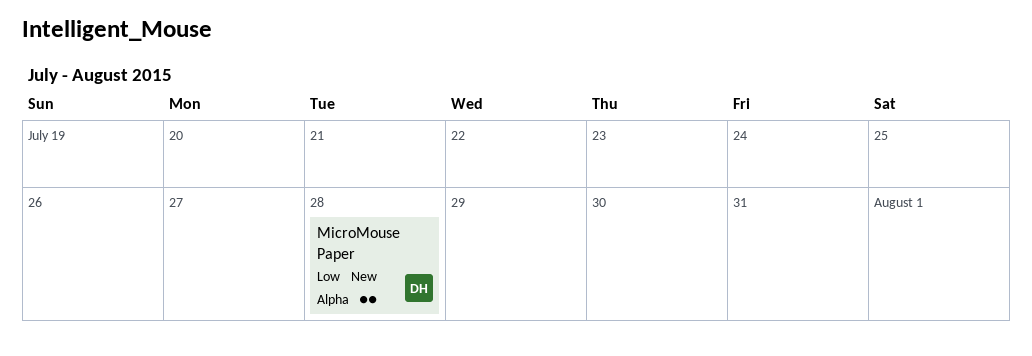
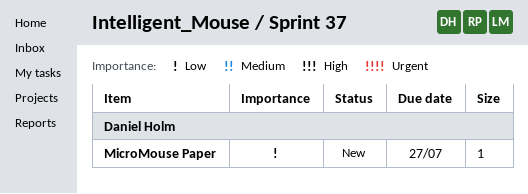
MicroMouse Paper, estimate: 2 -> 1
MicroMouse Paper, due: Jul 28 -> Jul 27

